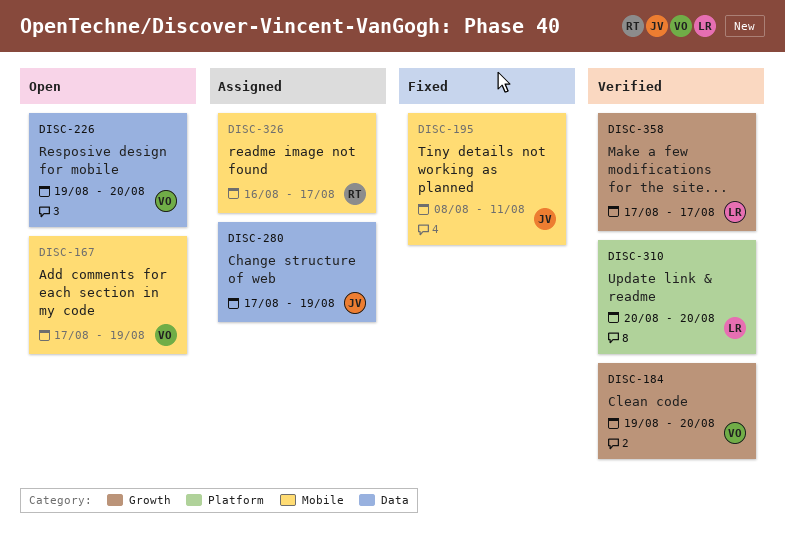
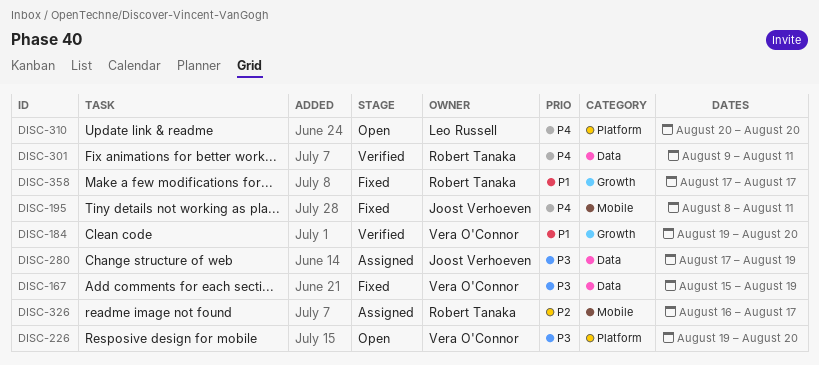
DISC-167, status: Open -> Fixed
DISC-167, label: Mobile -> Data
DISC-167, start: Aug 17 -> Aug 15
DISC-226, label: Data -> Platform
DISC-301: none -> present
DISC-310, status: Verified -> Open
DISC-358, status: Verified -> Fixed
DISC-358, owner: Leo Russell -> Robert Tanaka

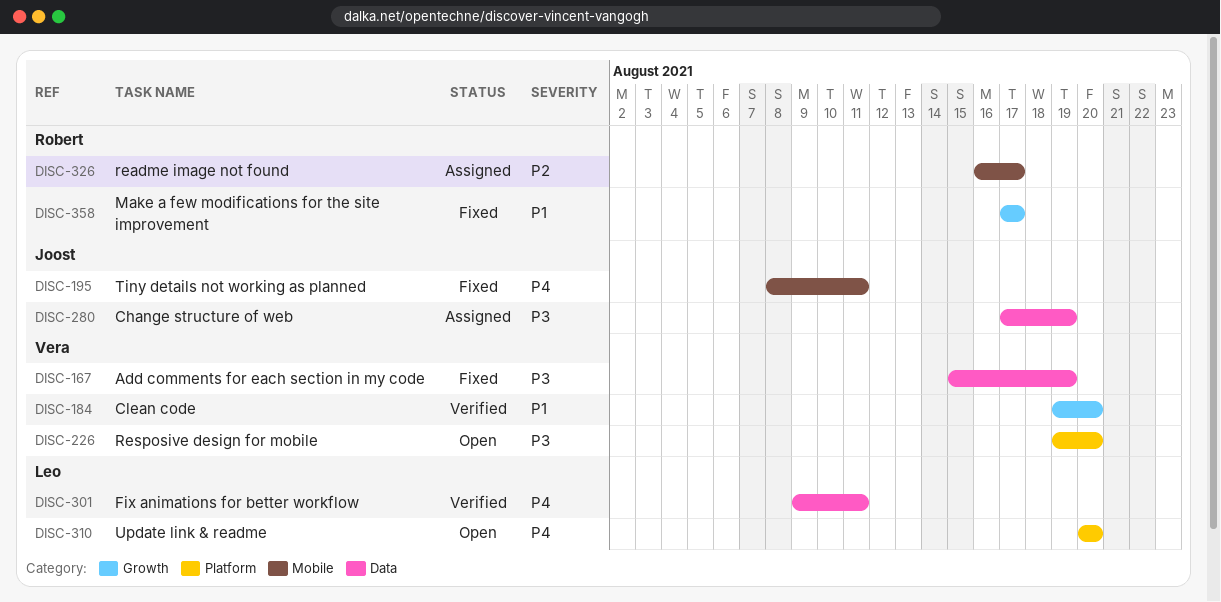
DISC-301, owner: Robert Tanaka -> Leo Russell

